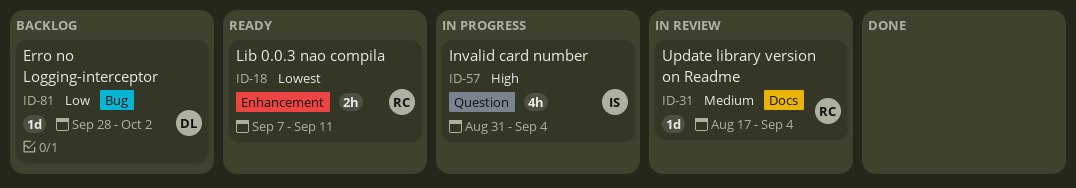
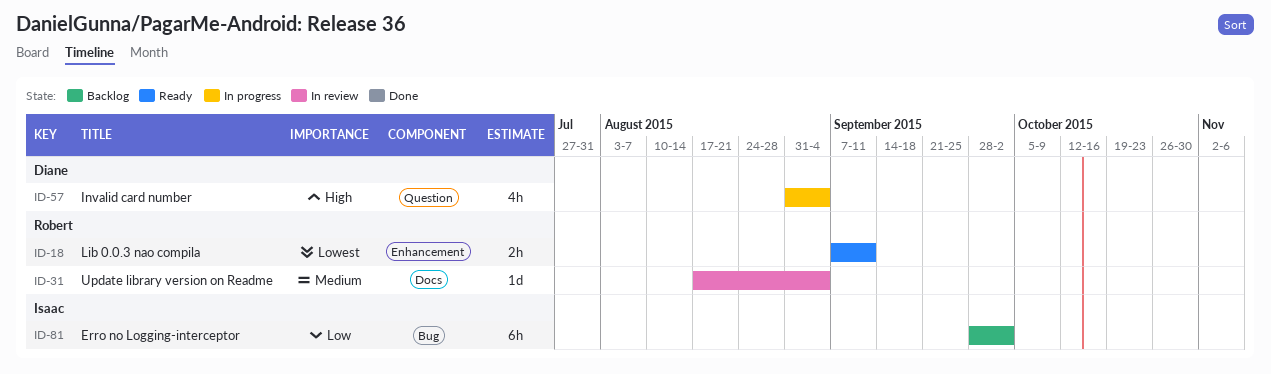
ID-57, owner: Isaac -> Diane
ID-81, owner: Diane -> Isaac
ID-81, estimate: 1d -> 6h

